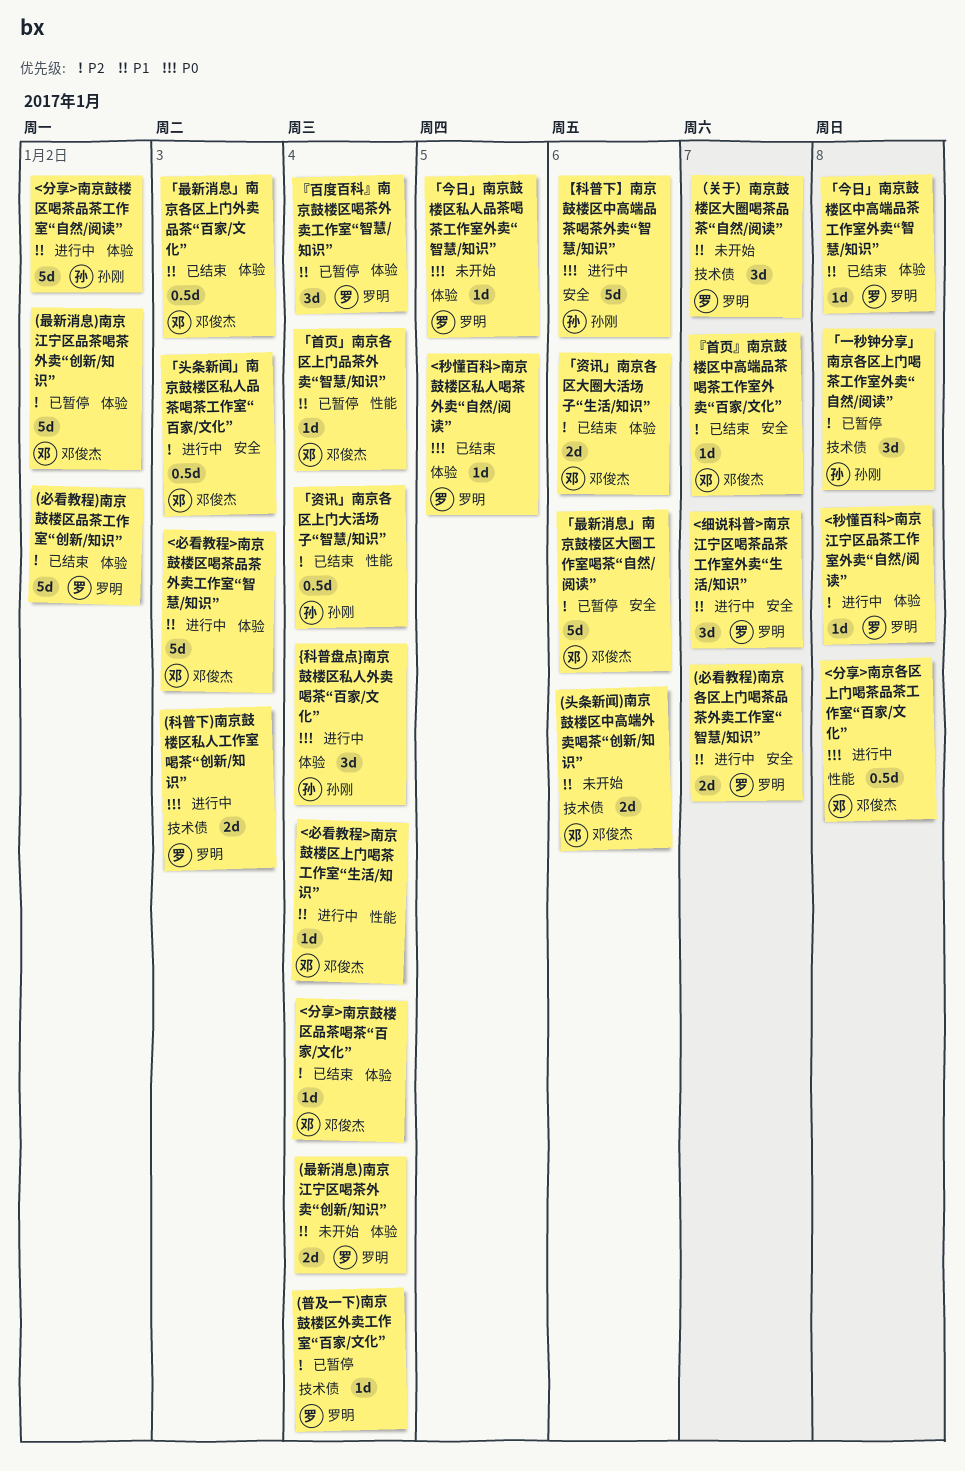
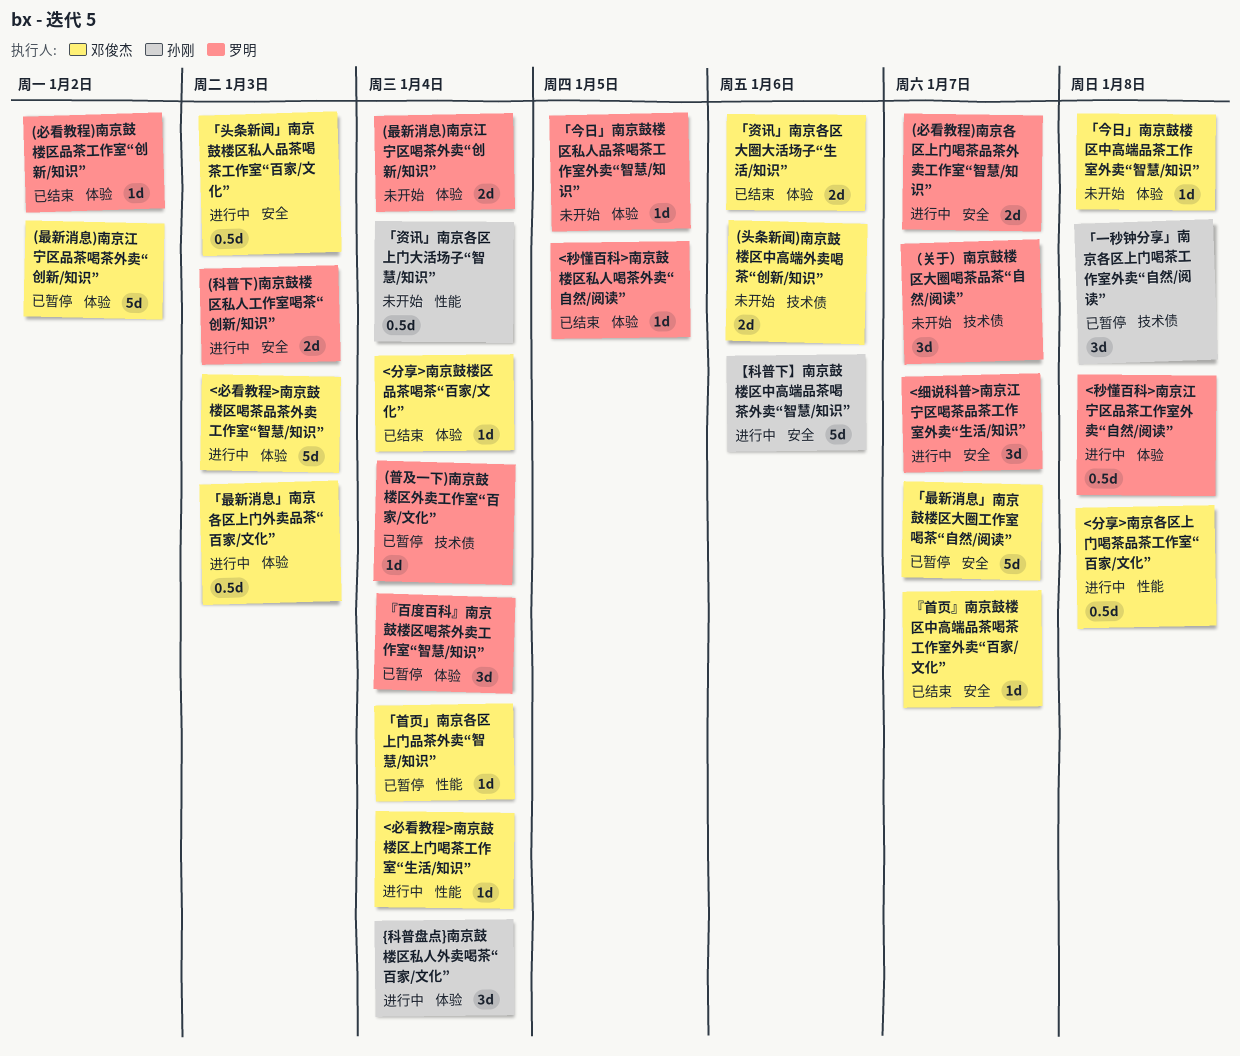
(必看教程)南京鼓楼区品茶工作室“创新/知识”, estimate: 5d -> 1d
(科普下)南京鼓楼区私人工作室喝茶“创新/知识”, label: 技术债 -> 安全
<分享>南京鼓楼区喝茶品茶工作室“自然/阅读”: present -> none
<秒懂百科>南京江宁区品茶工作室外卖“自然/阅读”, estimate: 1d -> 0.5d
「今日」南京鼓楼区中高端品茶工作室外卖“智慧/知识”, status: 已结束 -> 未开始
「今日」南京鼓楼区中高端品茶工作室外卖“智慧/知识”, owner: 罗明 -> 邓俊杰
「最新消息」南京各区上门外卖品茶“百家/文化”, status: 已结束 -> 进行中
「最新消息」南京鼓楼区大圈工作室喝茶“自然/阅读”, due: Jan 6 -> Jan 7
「资讯」南京各区上门大活场子“智慧/知识”, status: 已结束 -> 未开始

